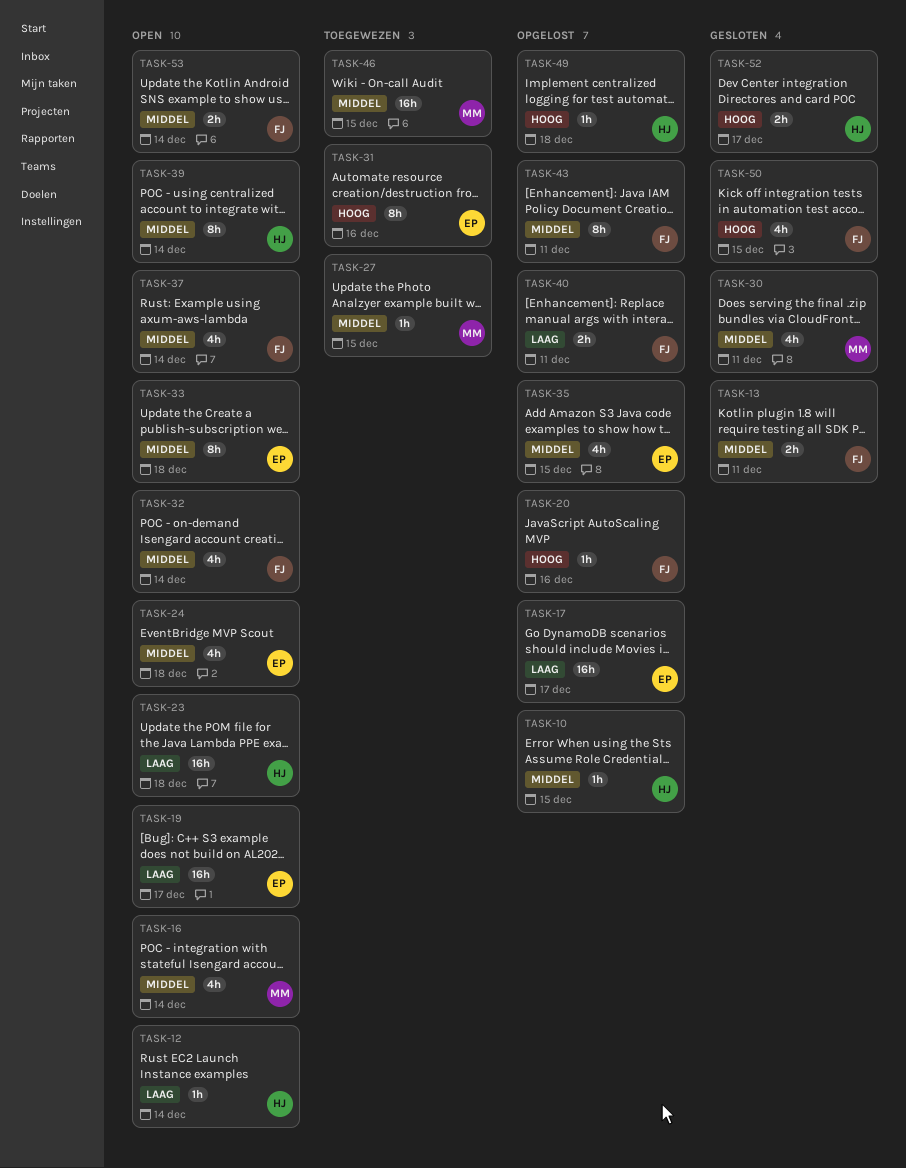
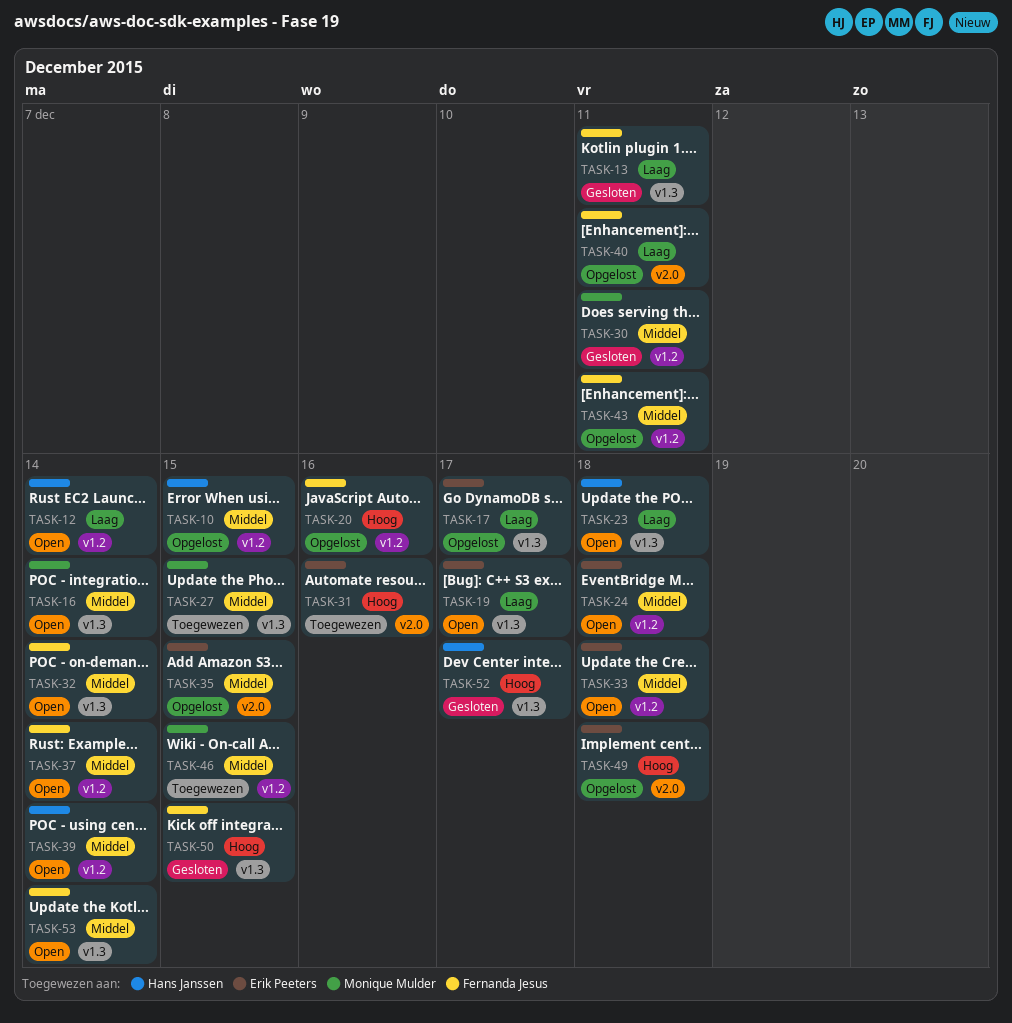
TASK-13, priority: Middel -> Laag
TASK-49, owner: Hans Janssen -> Erik Peeters

